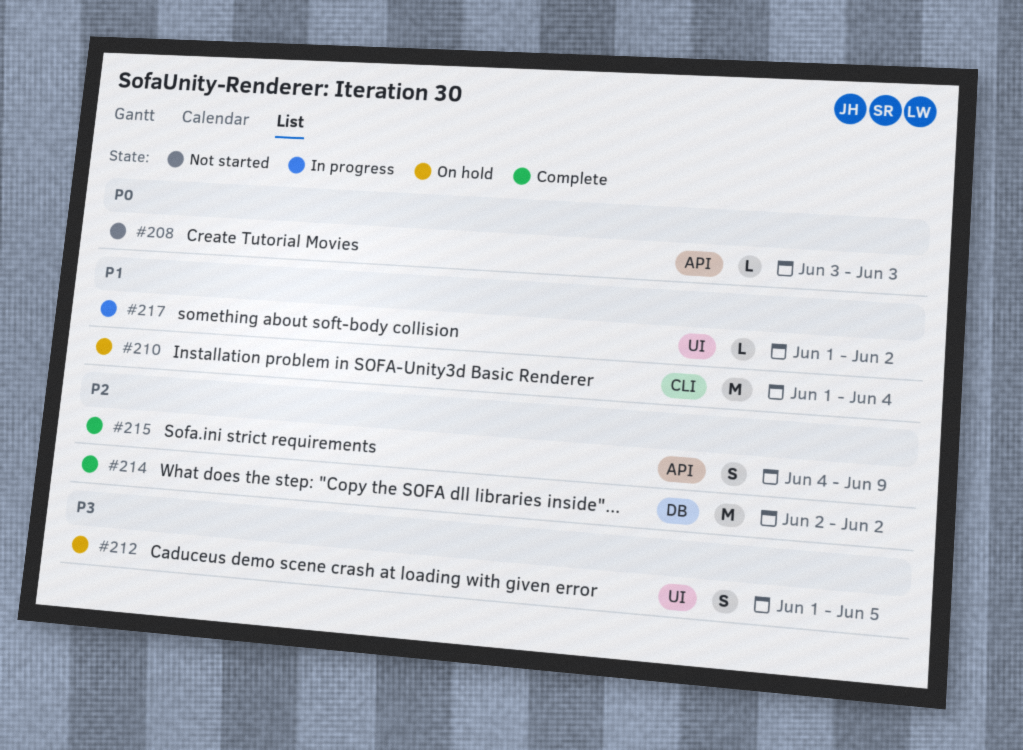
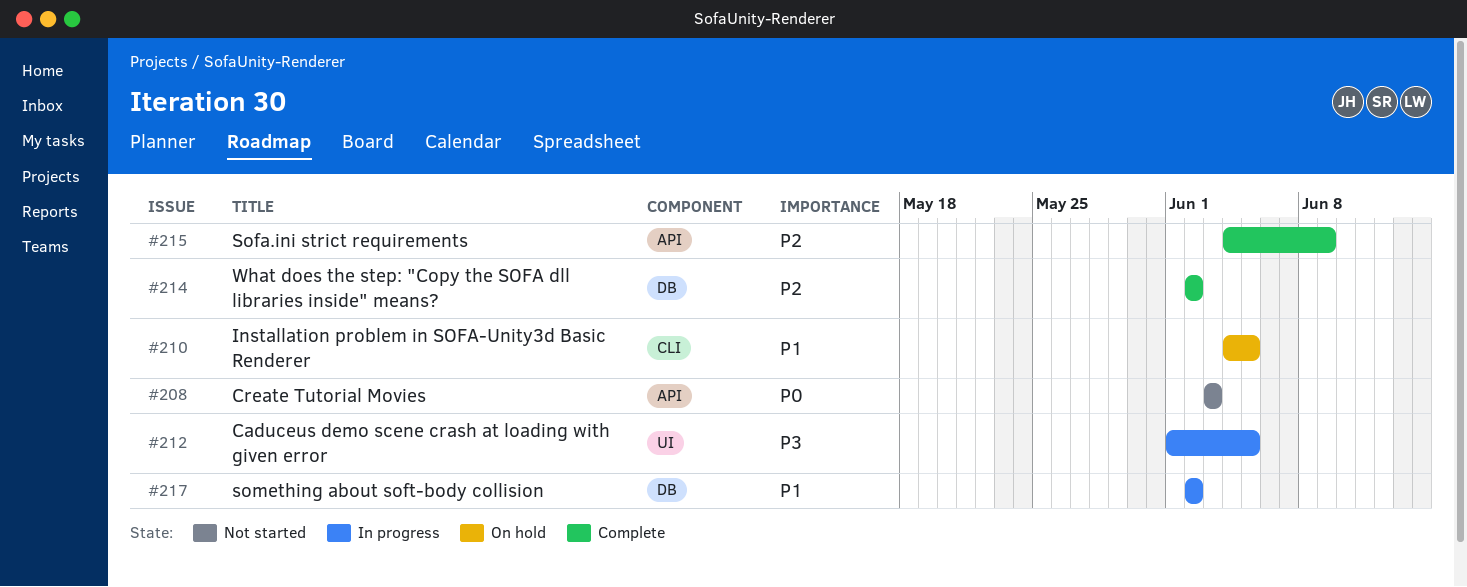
#210, start: Jun 1 -> Jun 4
#210, due: Jun 4 -> Jun 5
#212, status: On hold -> In progress
#217, label: UI -> DB
#217, start: Jun 1 -> Jun 2

